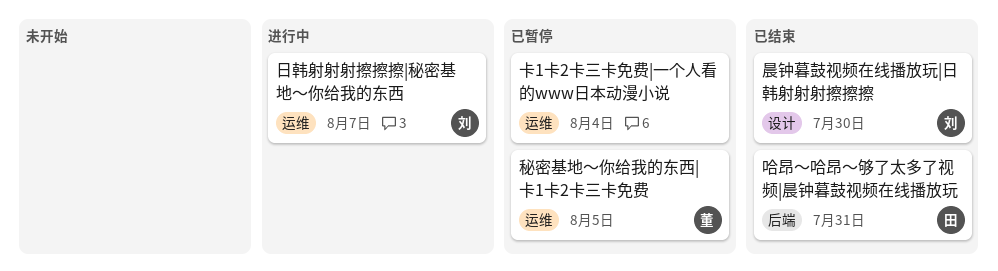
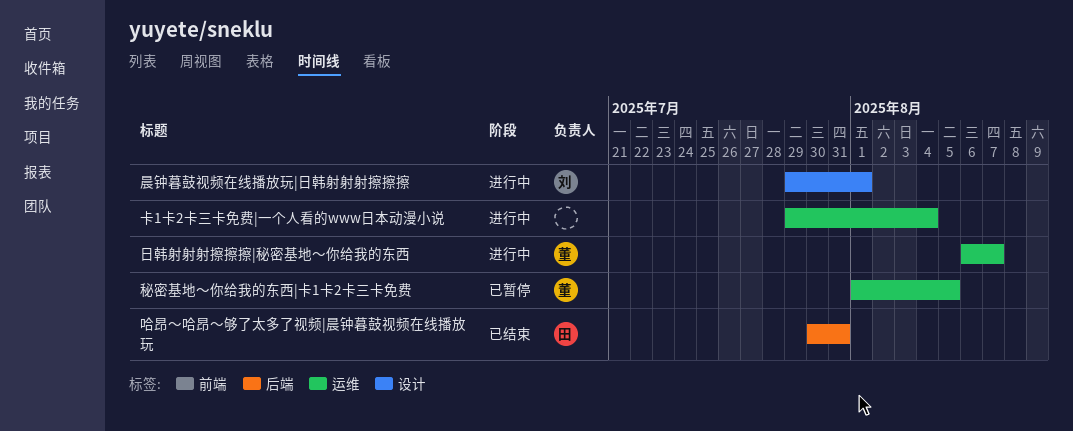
卡1卡2卡三卡免费|一个人看的www日本动漫小说, status: 已暂停 -> 进行中
日韩射射射擦擦擦|秘密基地～你给我的东西, owner: 刘 -> 董
晨钟暮鼓视频在线播放玩|日韩射射射擦擦擦, status: 已结束 -> 进行中
晨钟暮鼓视频在线播放玩|日韩射射射擦擦擦, due: Jul 30 -> Aug 1

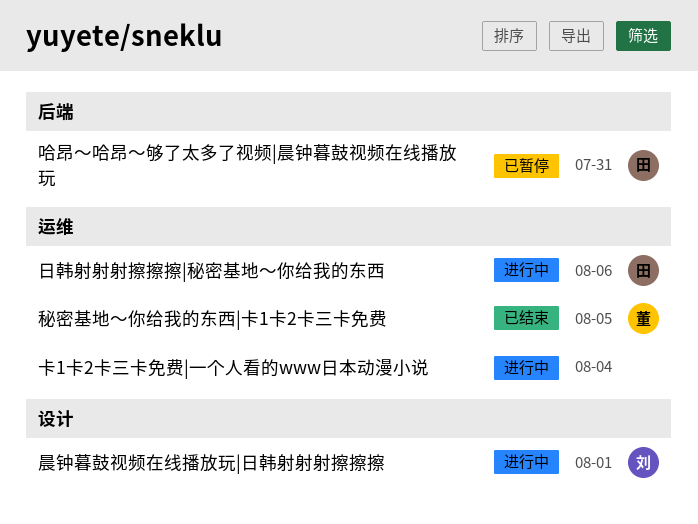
哈昂～哈昂～够了太多了视频|晨钟暮鼓视频在线播放玩, status: 已结束 -> 已暂停
日韩射射射擦擦擦|秘密基地～你给我的东西, owner: 董 -> 田
日韩射射射擦擦擦|秘密基地～你给我的东西, due: Aug 7 -> Aug 6
秘密基地～你给我的东西|卡1卡2卡三卡免费, status: 已暂停 -> 已结束

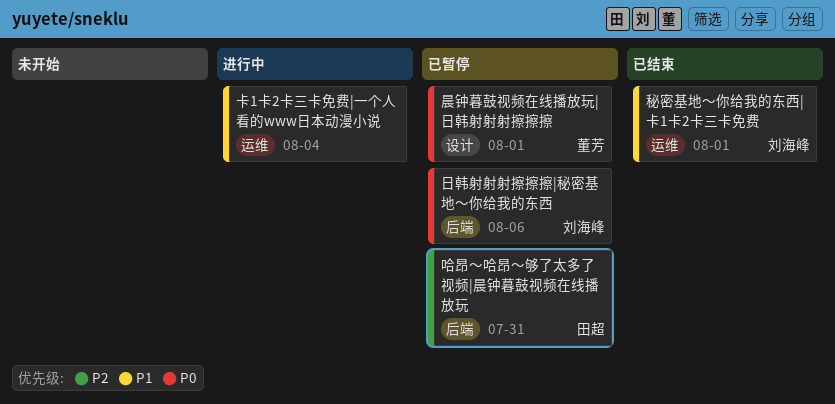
日韩射射射擦擦擦|秘密基地～你给我的东西, status: 进行中 -> 已暂停
日韩射射射擦擦擦|秘密基地～你给我的东西, owner: 田超 -> 刘海峰
日韩射射射擦擦擦|秘密基地～你给我的东西, label: 运维 -> 后端
晨钟暮鼓视频在线播放玩|日韩射射射擦擦擦, status: 进行中 -> 已暂停
晨钟暮鼓视频在线播放玩|日韩射射射擦擦擦, owner: 刘海峰 -> 董芳
秘密基地～你给我的东西|卡1卡2卡三卡免费, owner: 董芳 -> 刘海峰
秘密基地～你给我的东西|卡1卡2卡三卡免费, due: Aug 5 -> Aug 1

